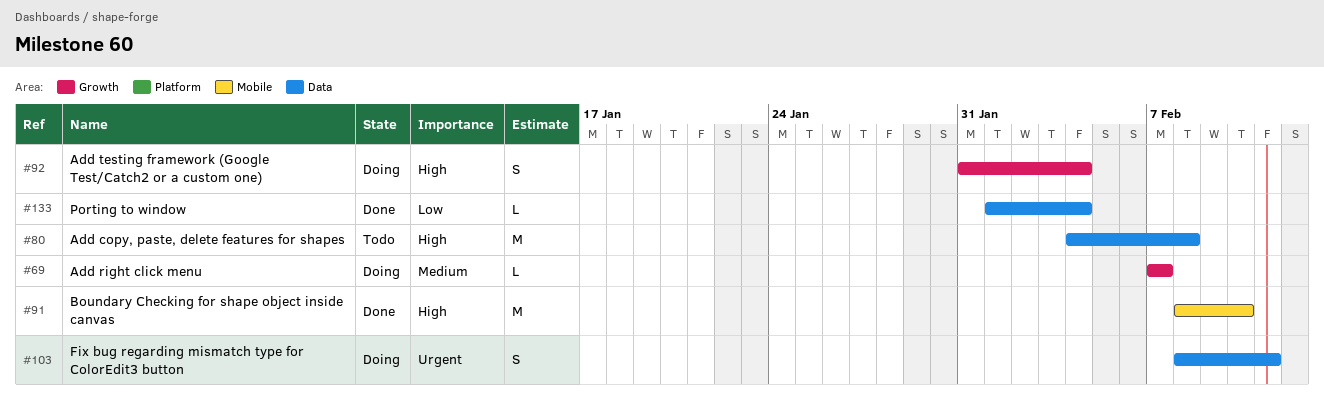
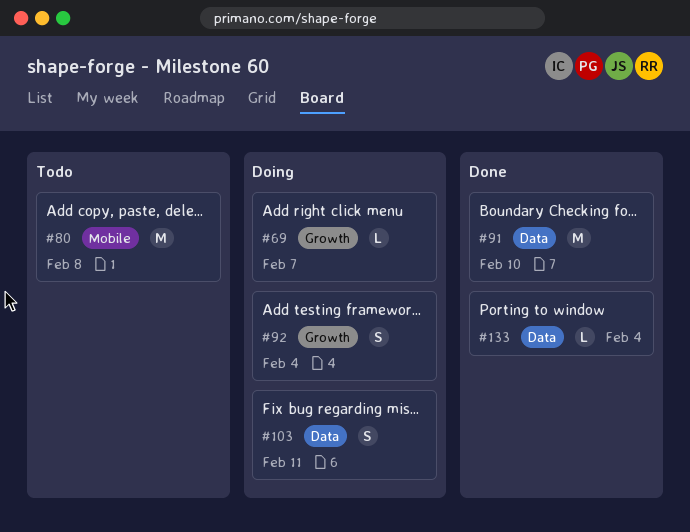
#80, label: Data -> Mobile
#91, label: Mobile -> Data

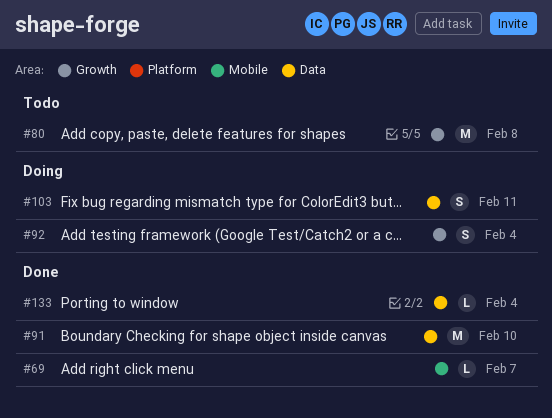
#69, status: Doing -> Done
#69, label: Growth -> Mobile
#80, label: Mobile -> Growth

